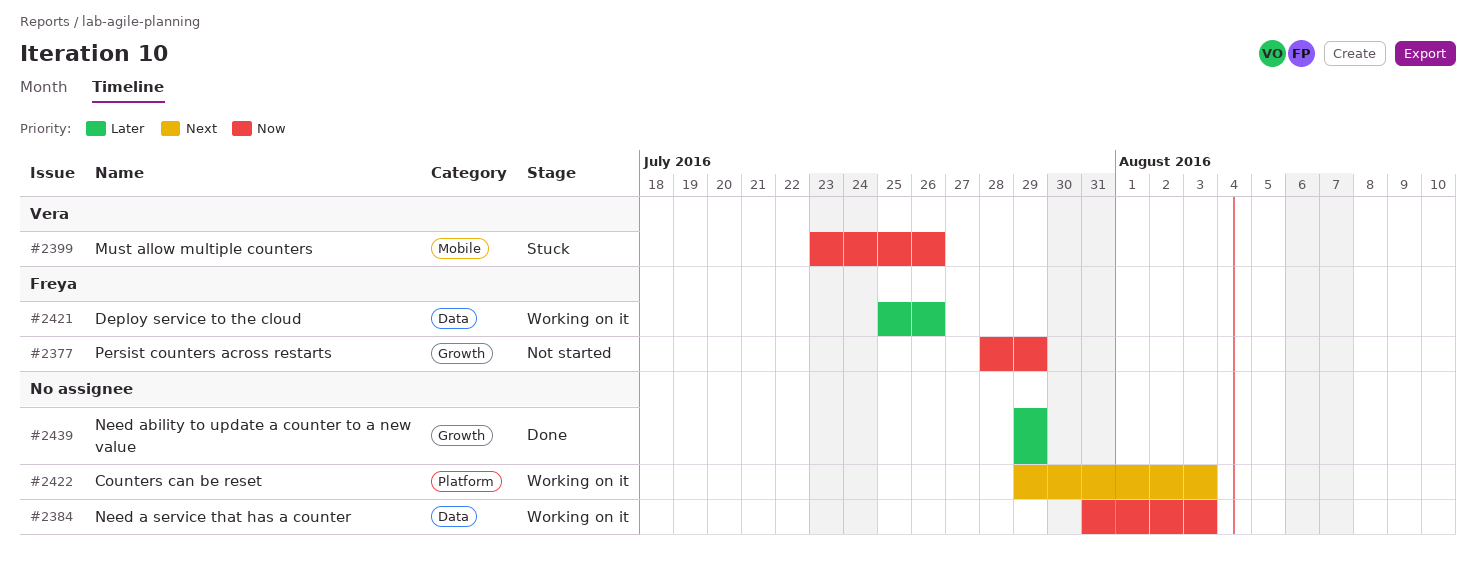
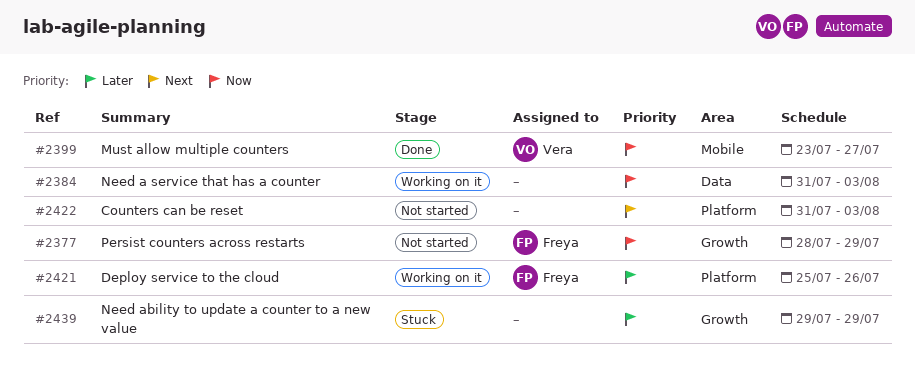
#2399, status: Stuck -> Done
#2399, due: Jul 26 -> Jul 27
#2421, label: Data -> Platform
#2422, status: Working on it -> Not started
#2422, start: Jul 29 -> Jul 31
#2439, status: Done -> Stuck

